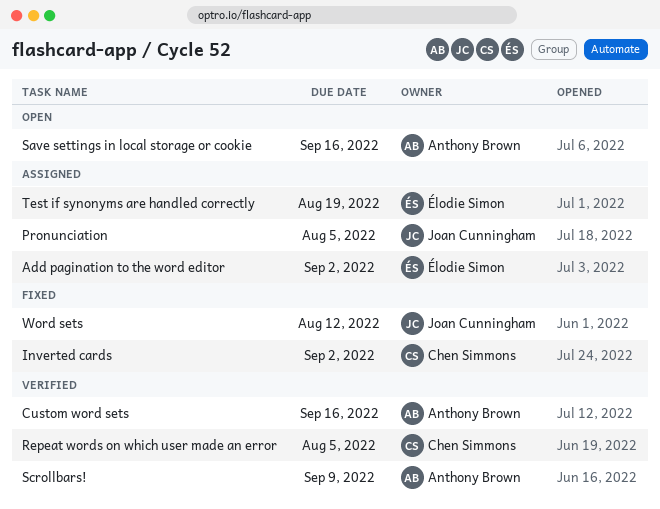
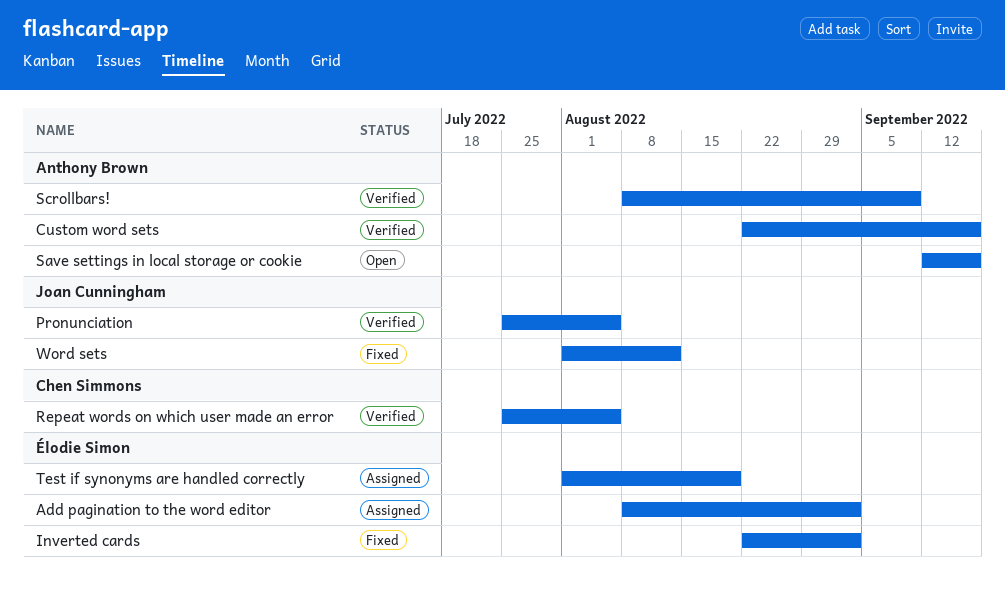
Inverted cards, owner: Chen Simmons -> Élodie Simon
Pronunciation, status: Assigned -> Verified

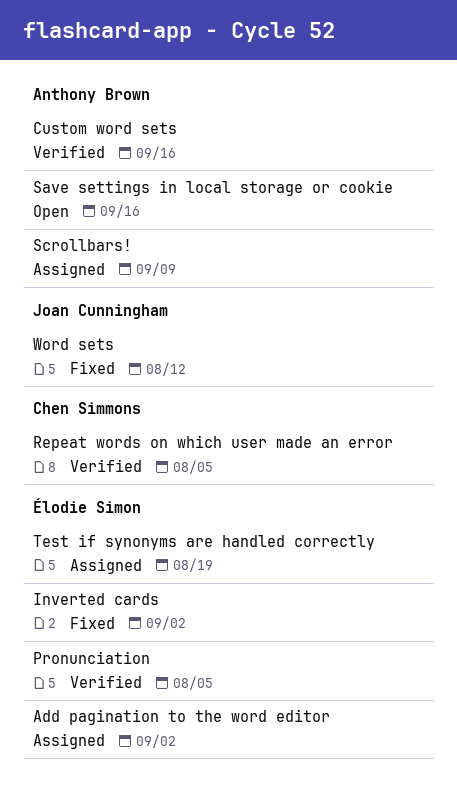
Pronunciation, owner: Joan Cunningham -> Élodie Simon
Scrollbars!, status: Verified -> Assigned

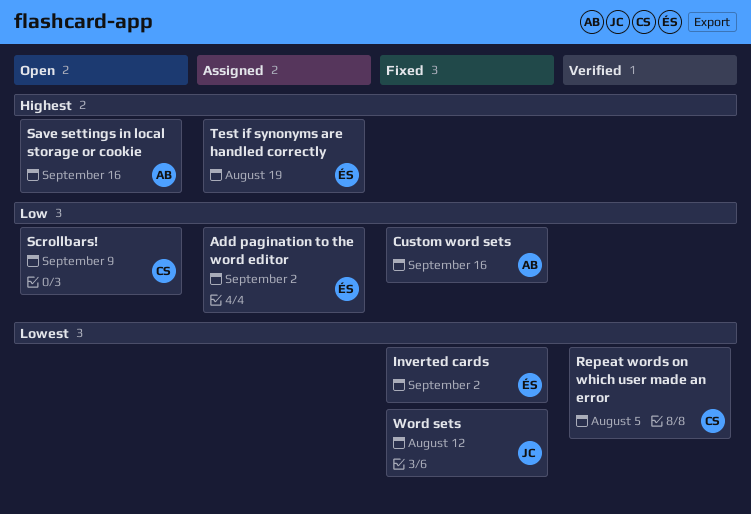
Custom word sets, status: Verified -> Fixed
Pronunciation: present -> none
Scrollbars!, status: Assigned -> Open
Scrollbars!, owner: Anthony Brown -> Chen Simmons

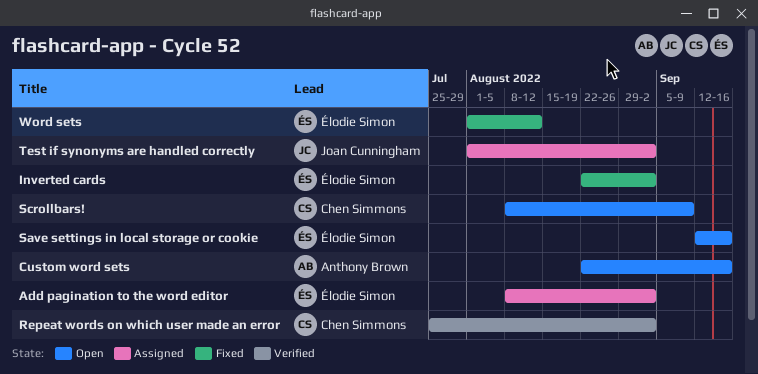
Custom word sets, status: Fixed -> Open
Repeat words on which user made an error, due: Aug 5 -> Sep 2
Save settings in local storage or cookie, owner: Anthony Brown -> Élodie Simon
Test if synonyms are handled correctly, owner: Élodie Simon -> Joan Cunningham
Test if synonyms are handled correctly, due: Aug 19 -> Sep 2
Word sets, owner: Joan Cunningham -> Élodie Simon

